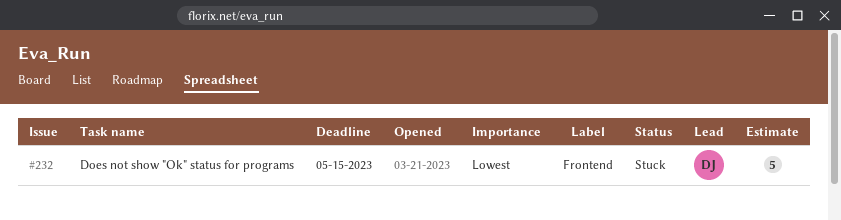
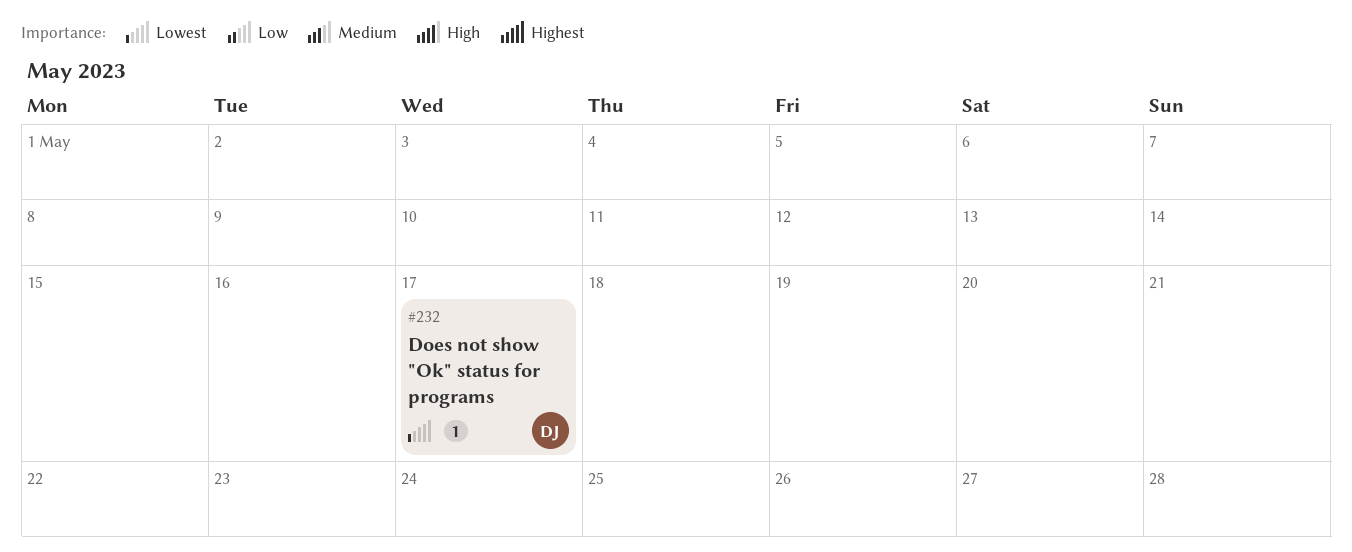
#232, estimate: 5 -> 1
#232, due: May 15 -> May 17

